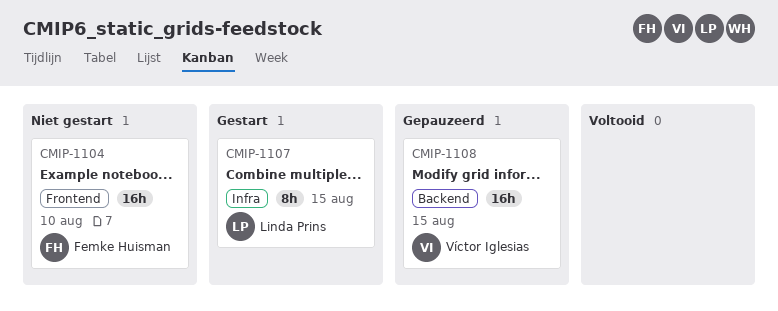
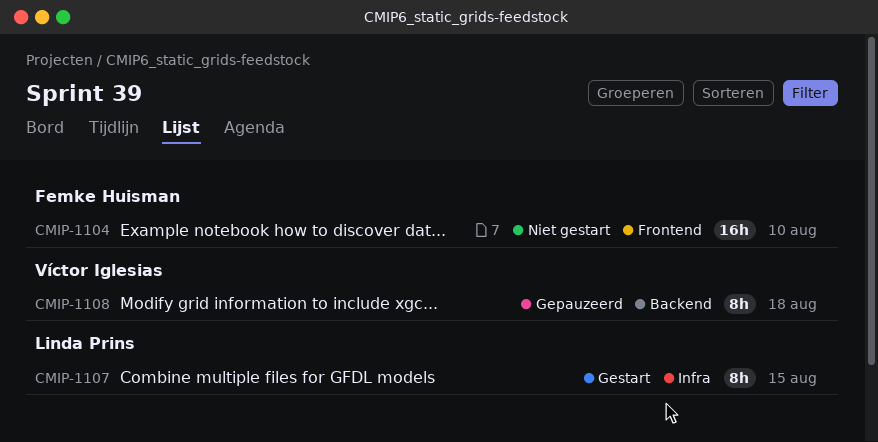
CMIP-1108, estimate: 16h -> 8h
CMIP-1108, due: Aug 15 -> Aug 18

